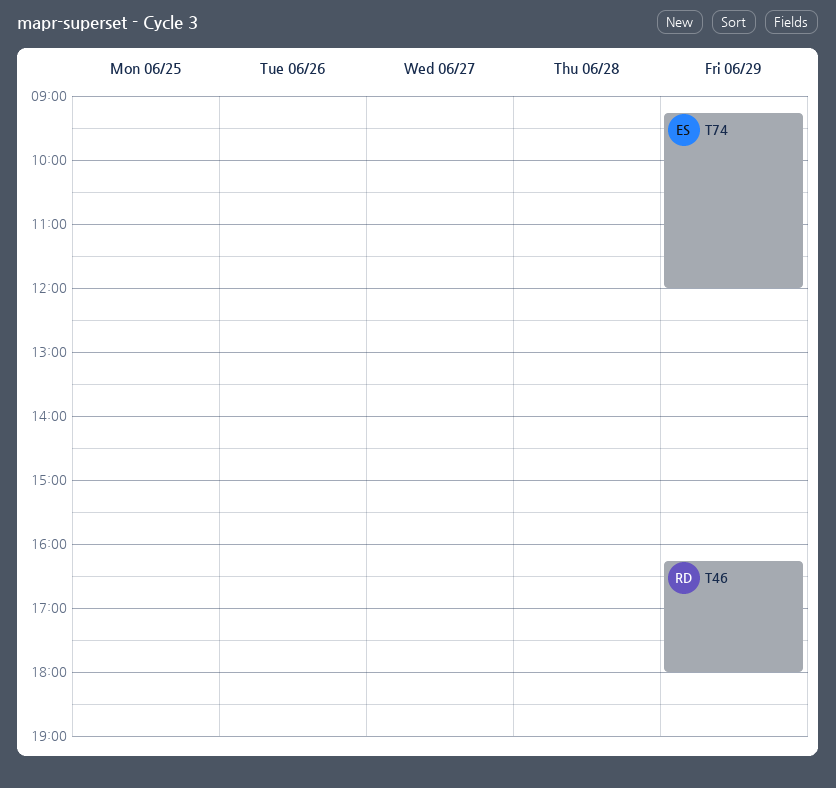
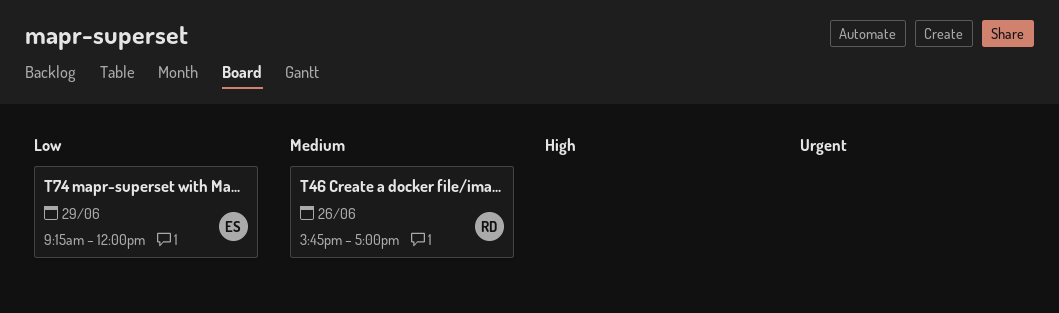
T46, day: Jun 29 -> Jun 26
T46, begins: 16:15 -> 15:45
T46, ends: 18:00 -> 17:00

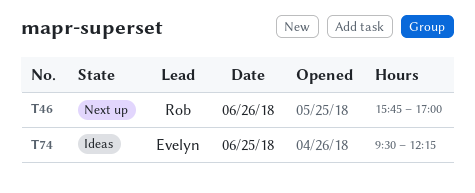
T74, day: Jun 29 -> Jun 25
T74, begins: 09:15 -> 09:30
T74, ends: 12:00 -> 12:15

